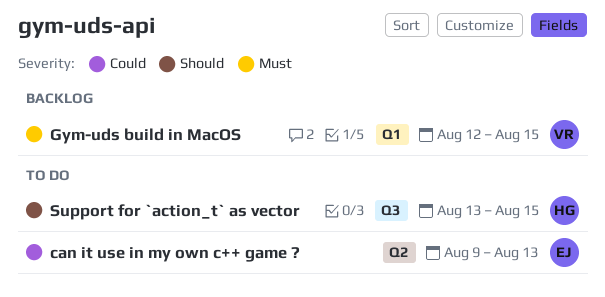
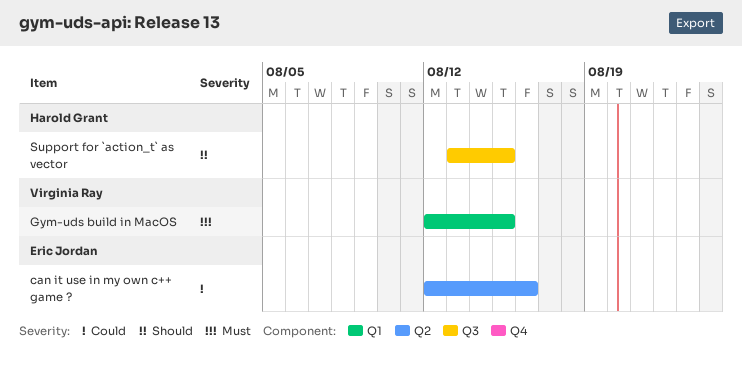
can it use in my own c++ game ?, start: Aug 9 -> Aug 12
can it use in my own c++ game ?, due: Aug 13 -> Aug 16

